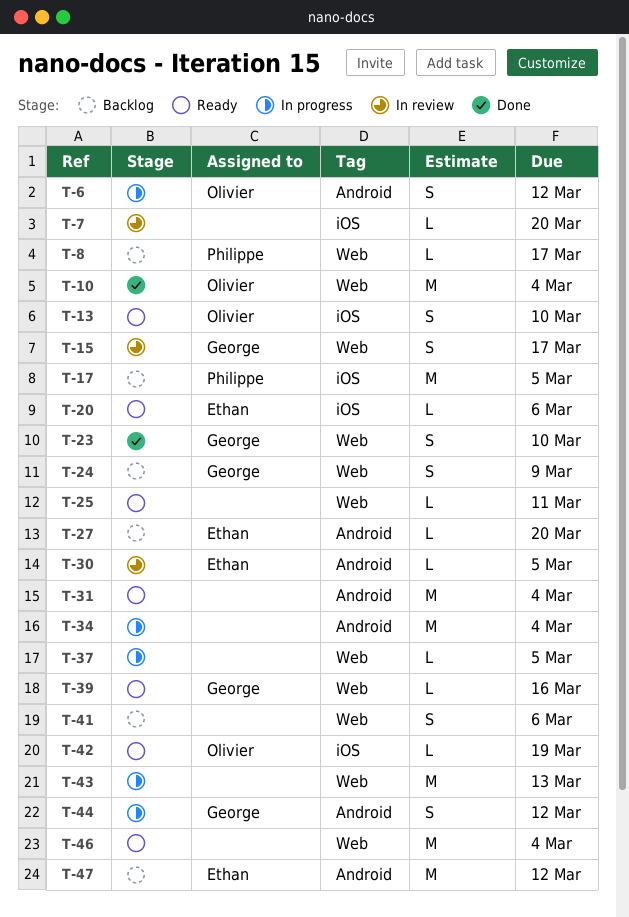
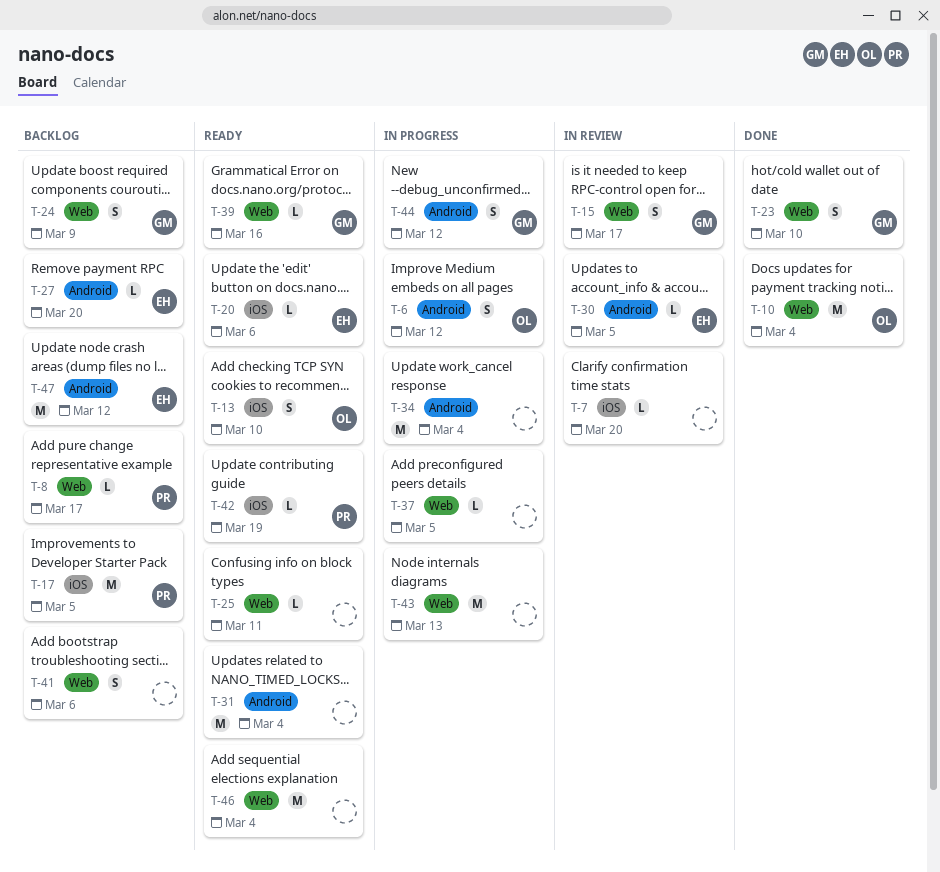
T-42, owner: Olivier -> Philippe

